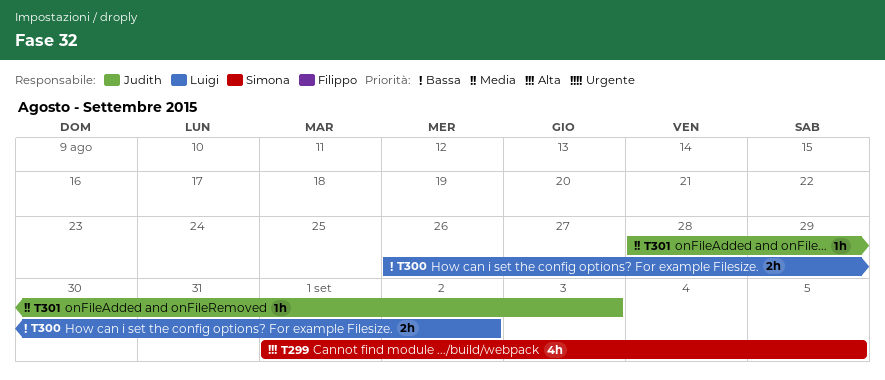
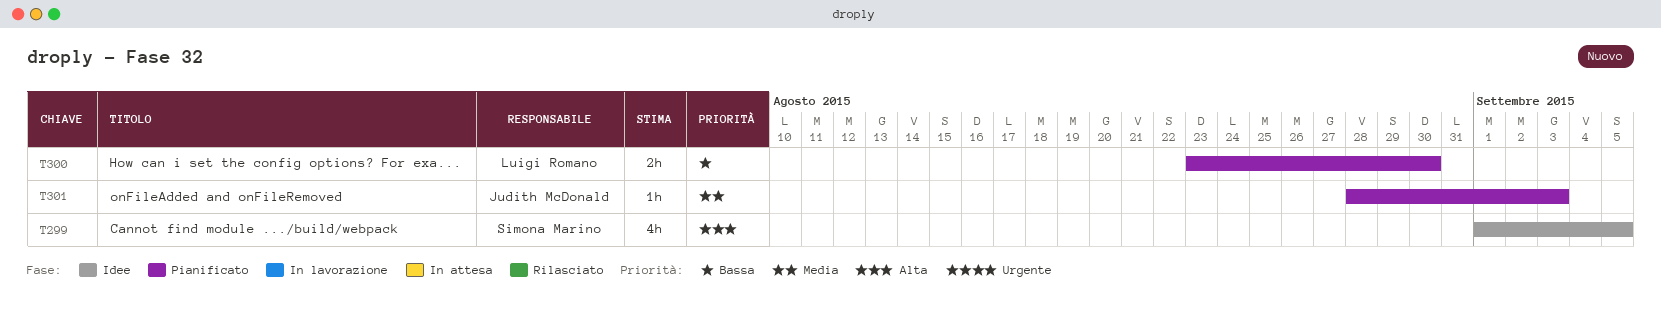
T300, start: Aug 26 -> Aug 23
T300, due: Sep 2 -> Aug 30

